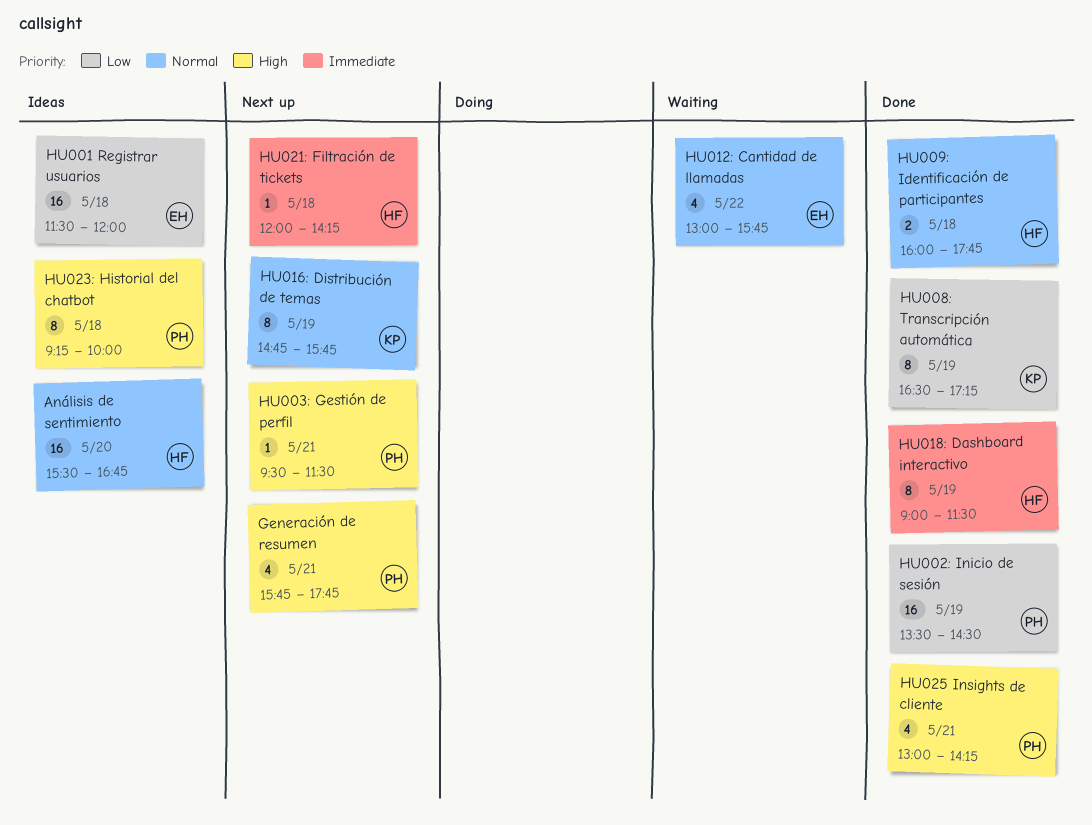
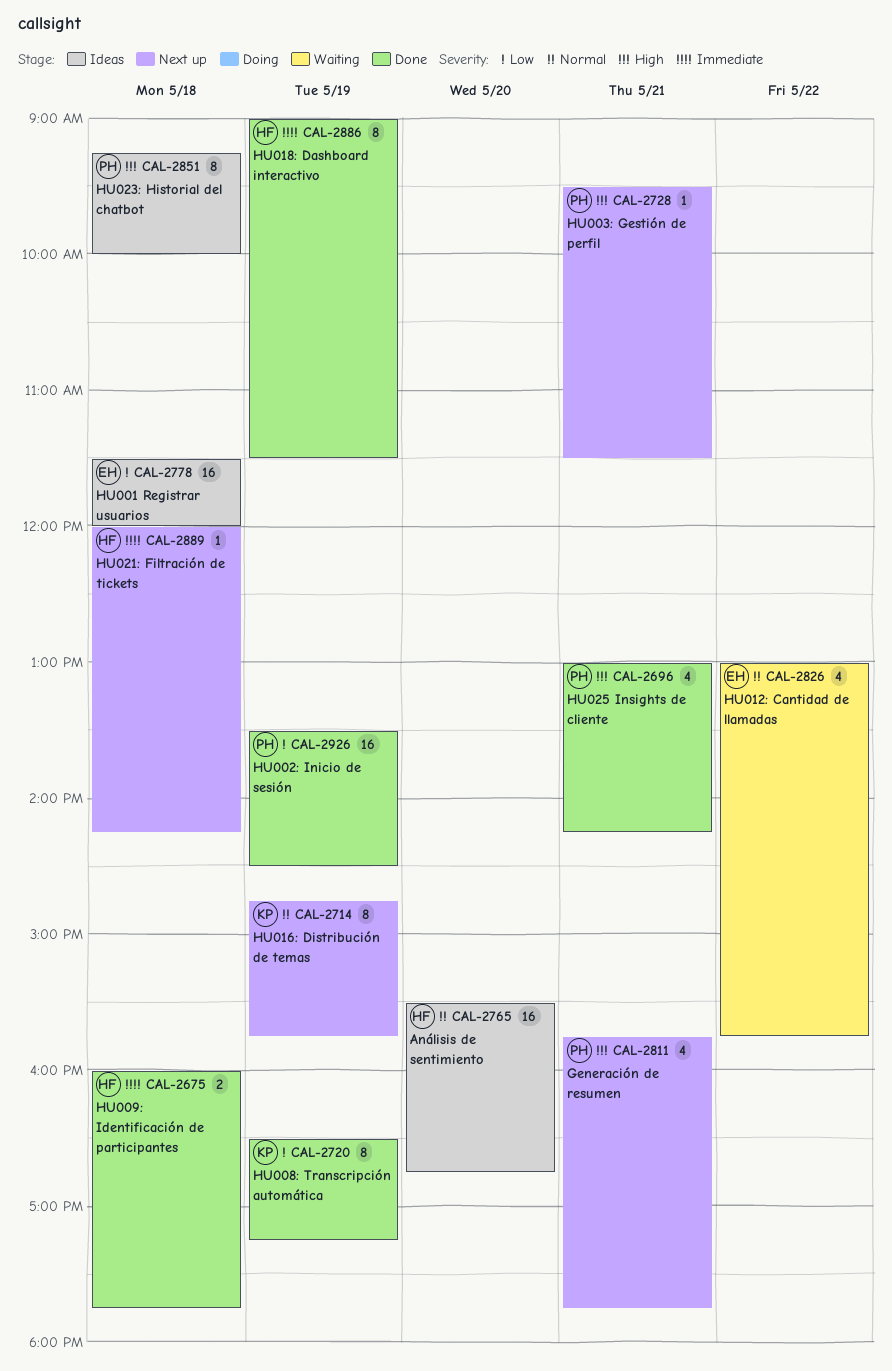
HU009: Identificación de participantes, priority: Normal -> Immediate

